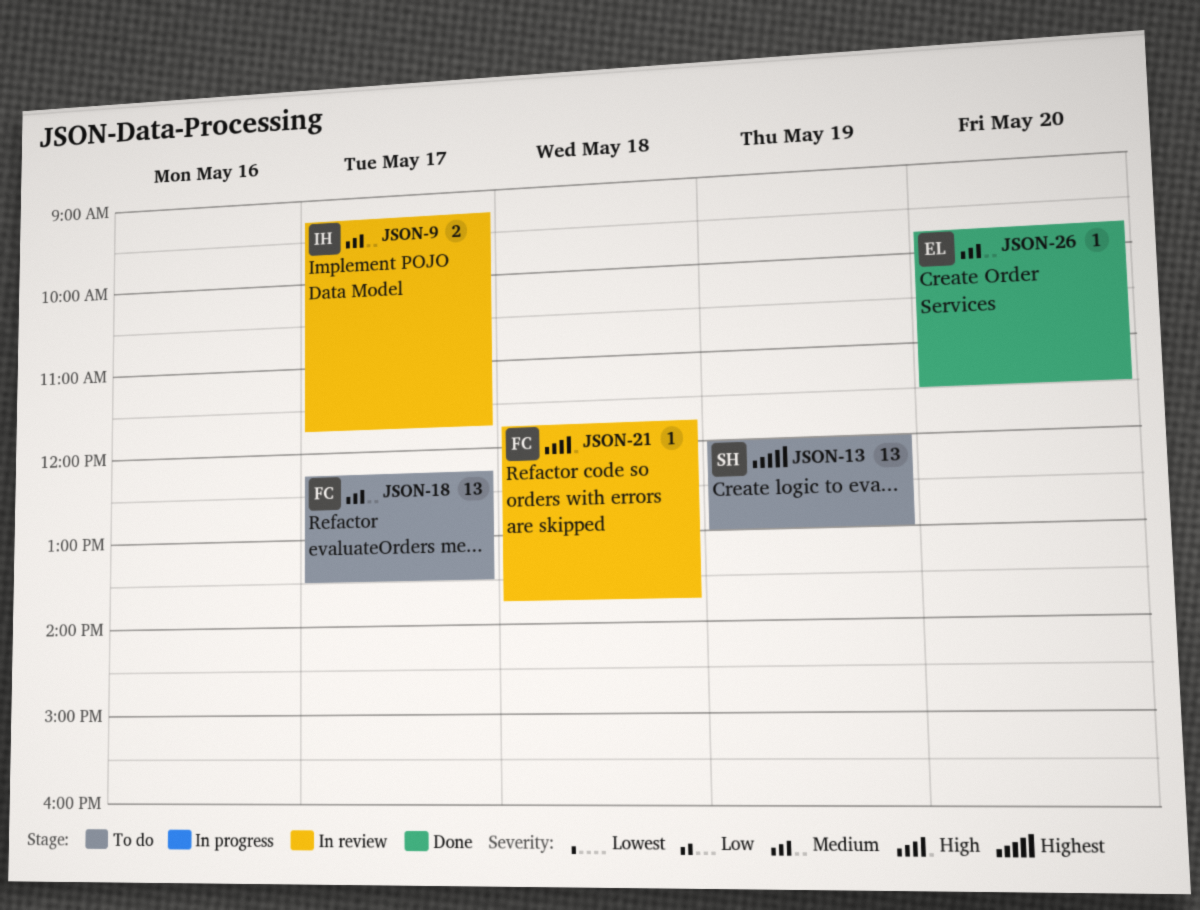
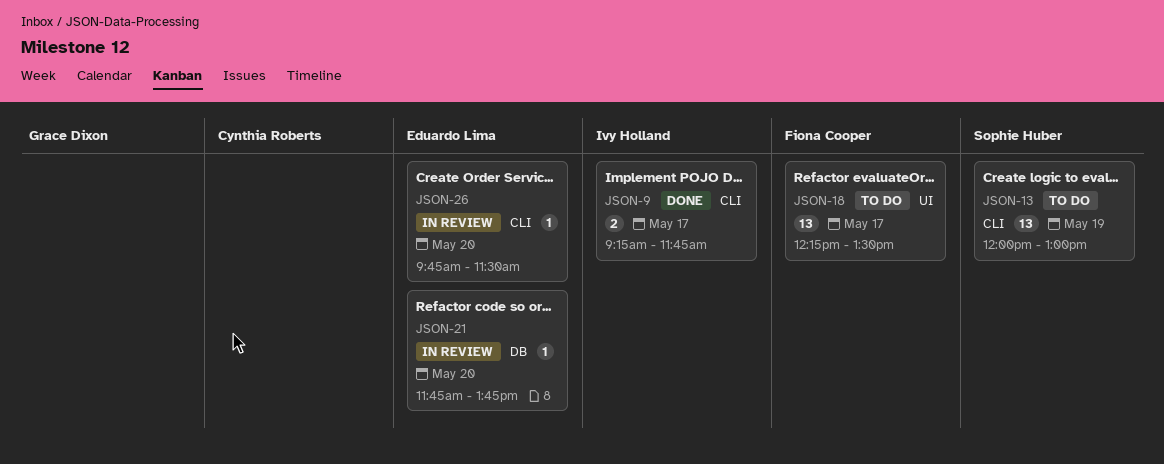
JSON-9, status: In review -> Done
JSON-21, owner: Fiona Cooper -> Eduardo Lima
JSON-21, day: May 18 -> May 20
JSON-26, status: Done -> In review

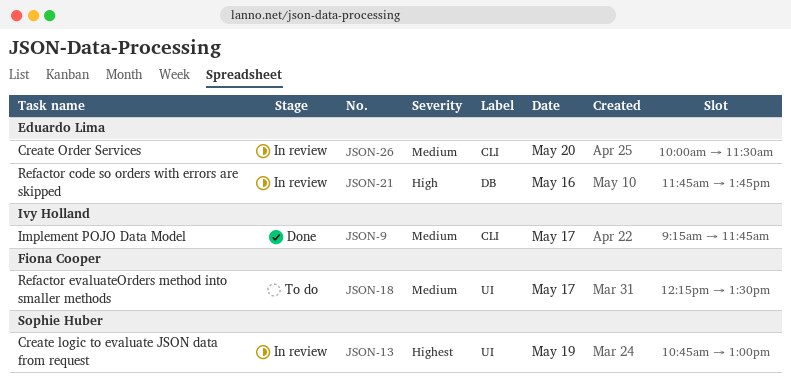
JSON-13, status: To do -> In review
JSON-13, label: CLI -> UI
JSON-13, begins: 12:00 -> 10:45
JSON-21, day: May 20 -> May 16
JSON-26, begins: 09:45 -> 10:00

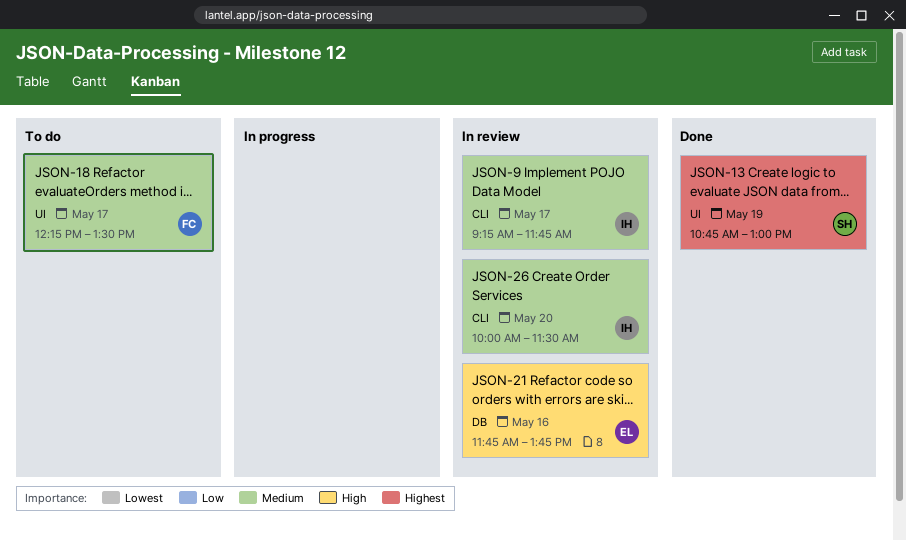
JSON-9, status: Done -> In review
JSON-13, status: In review -> Done
JSON-26, owner: Eduardo Lima -> Ivy Holland

